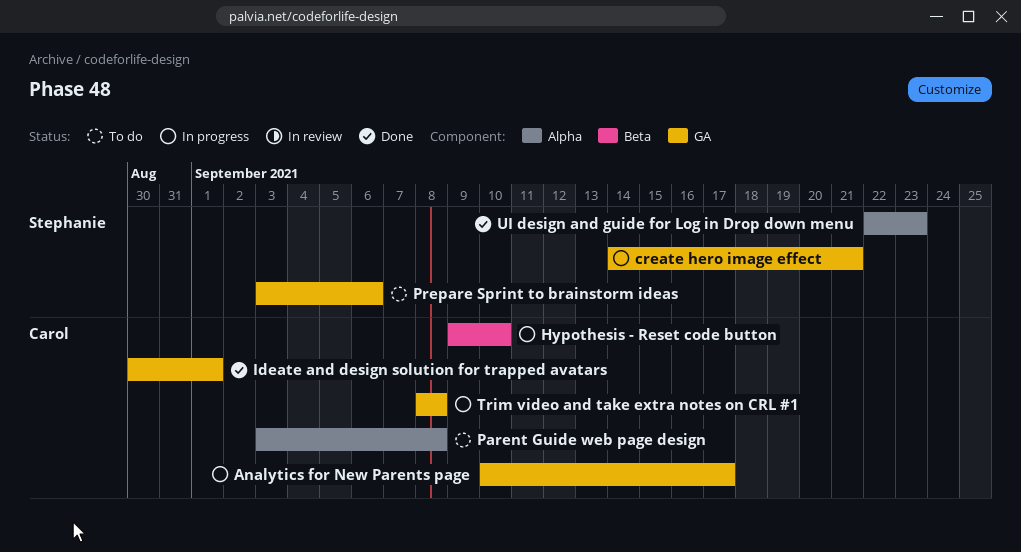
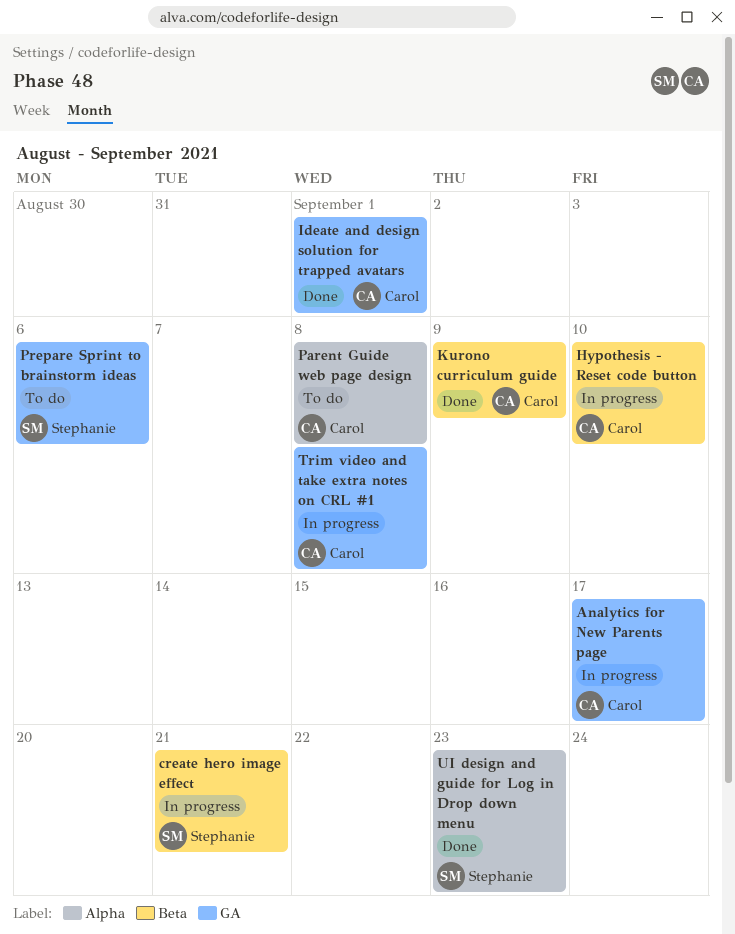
create hero image effect, label: GA -> Beta
Kurono curriculum guide: none -> present

